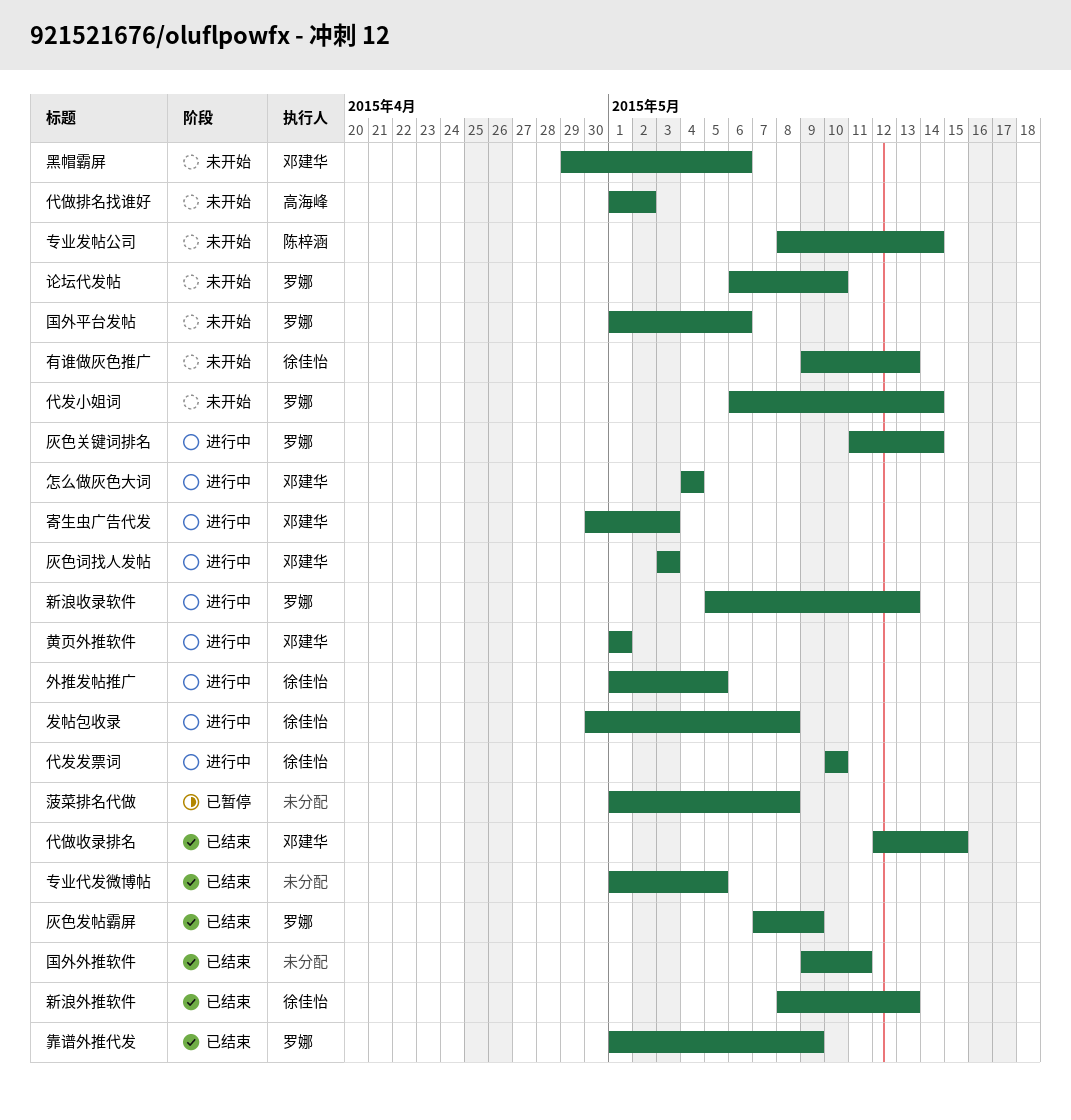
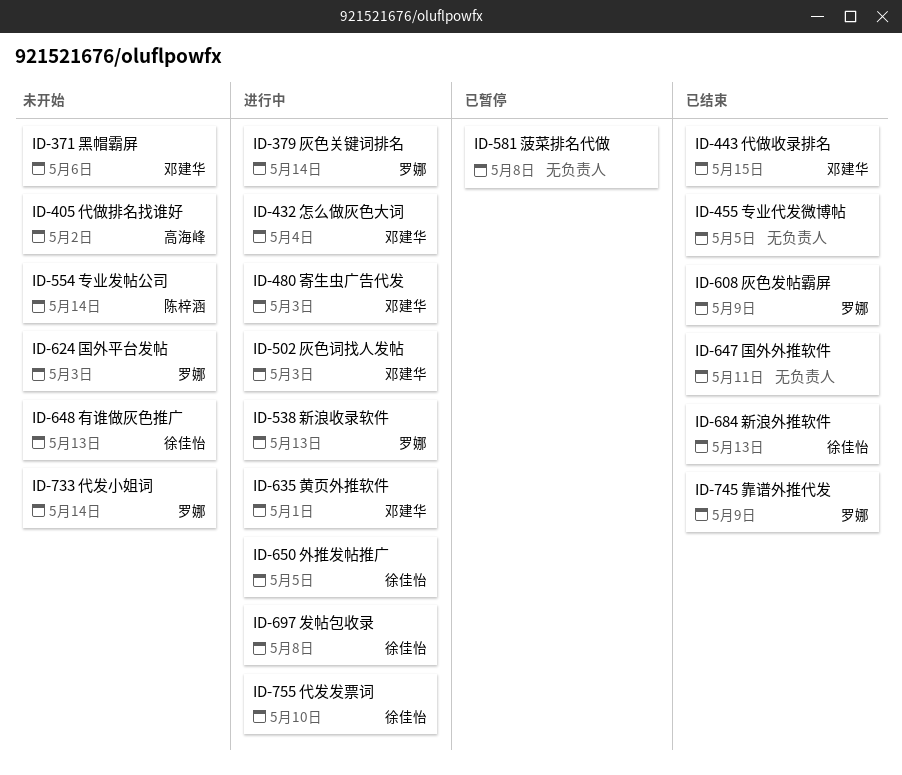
国外平台发帖, due: May 6 -> May 3
论坛代发帖: present -> none

